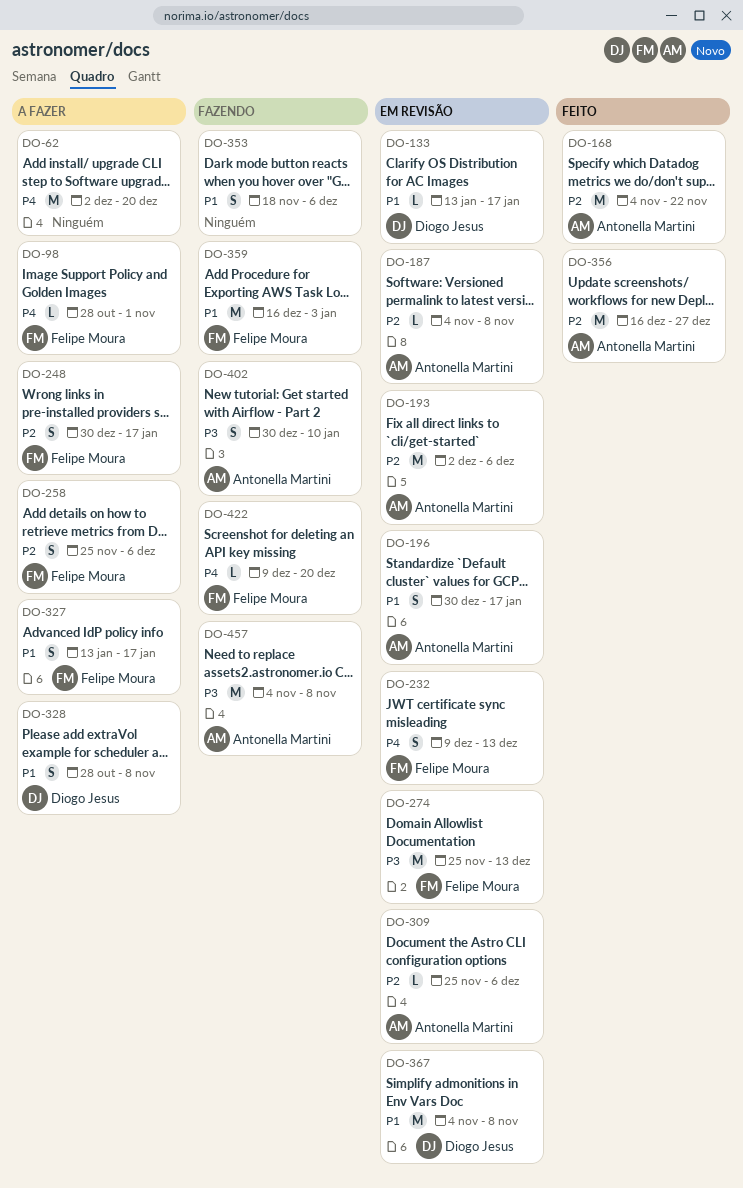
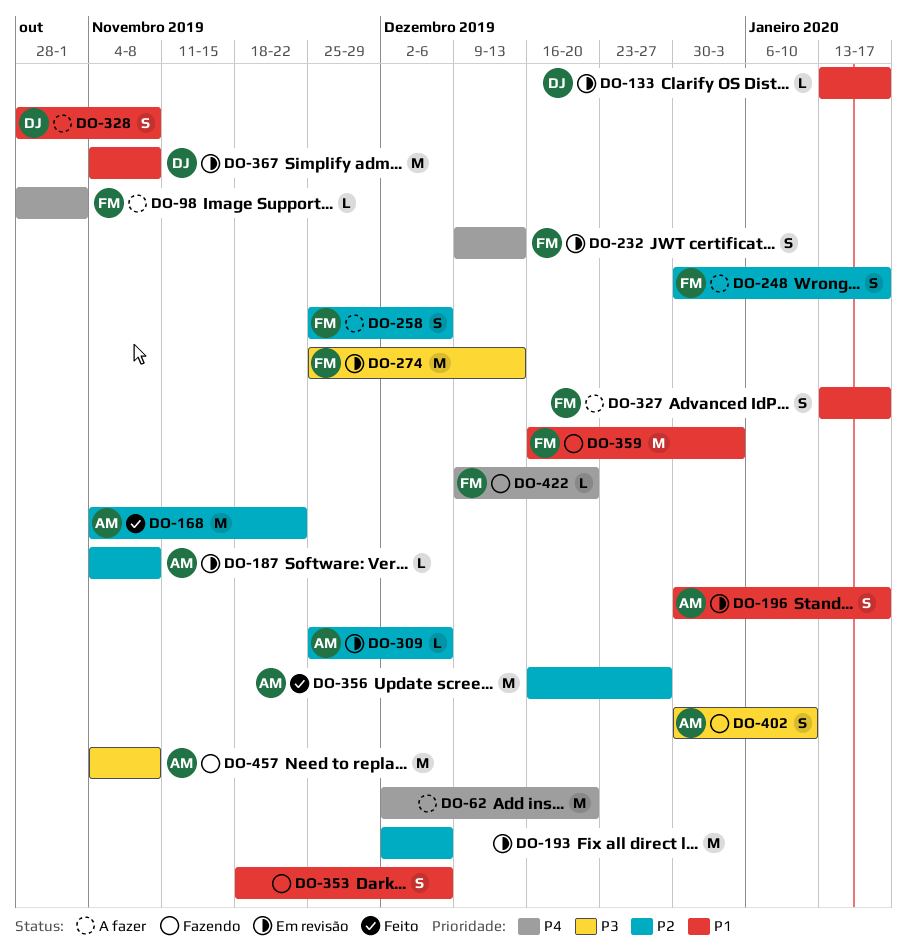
DO-193, owner: Antonella Martini -> none

